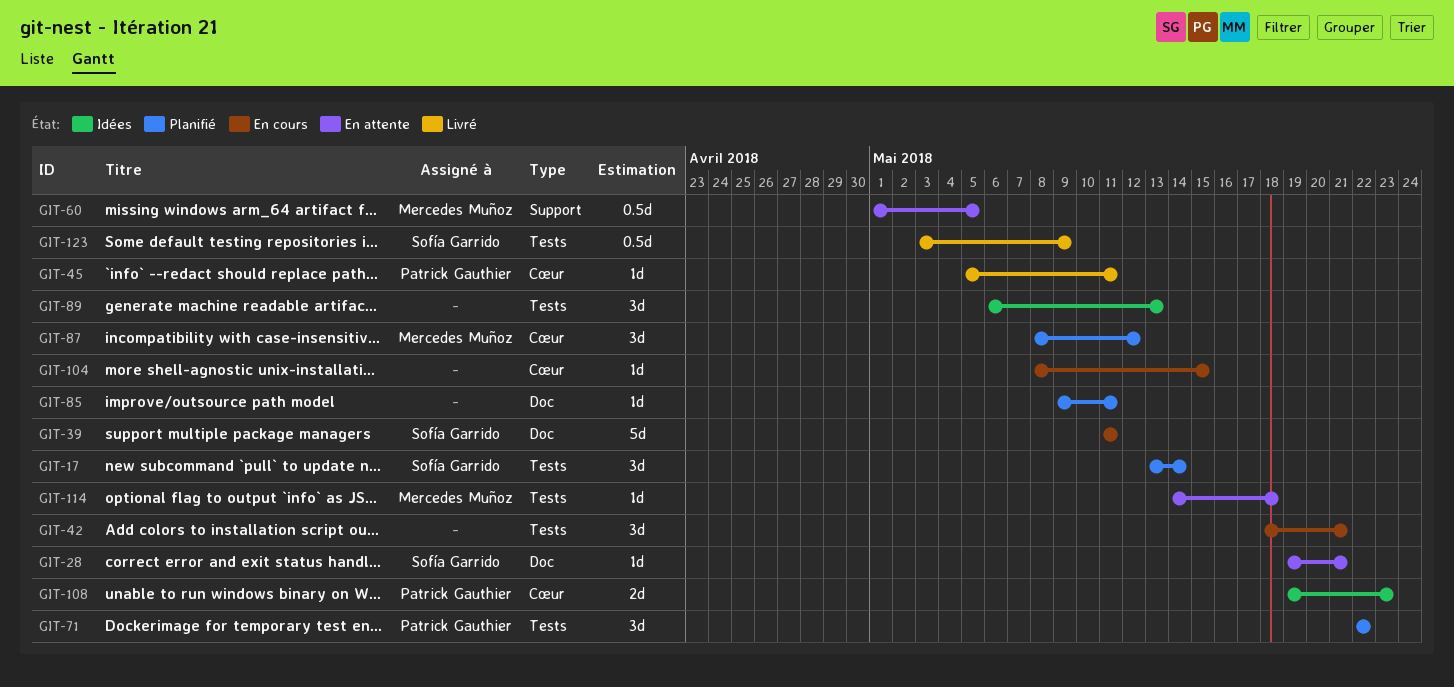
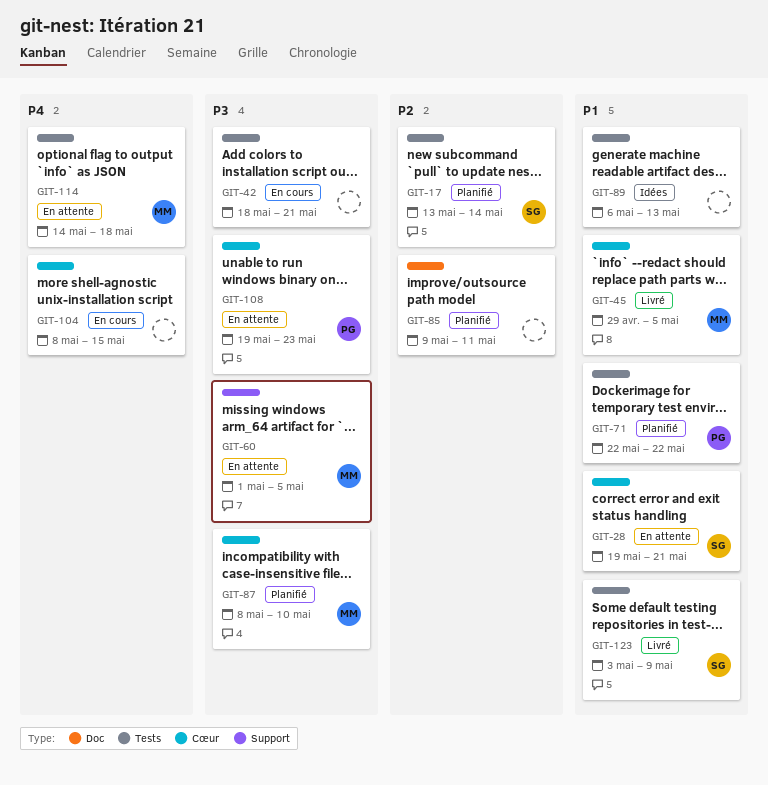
GIT-28, label: Doc -> Cœur
GIT-39: present -> none
GIT-45, owner: Patrick Gauthier -> Mercedes Muñoz
GIT-45, start: May 5 -> Apr 29
GIT-45, due: May 11 -> May 5
GIT-87, due: May 12 -> May 10
GIT-108, status: Idées -> En attente

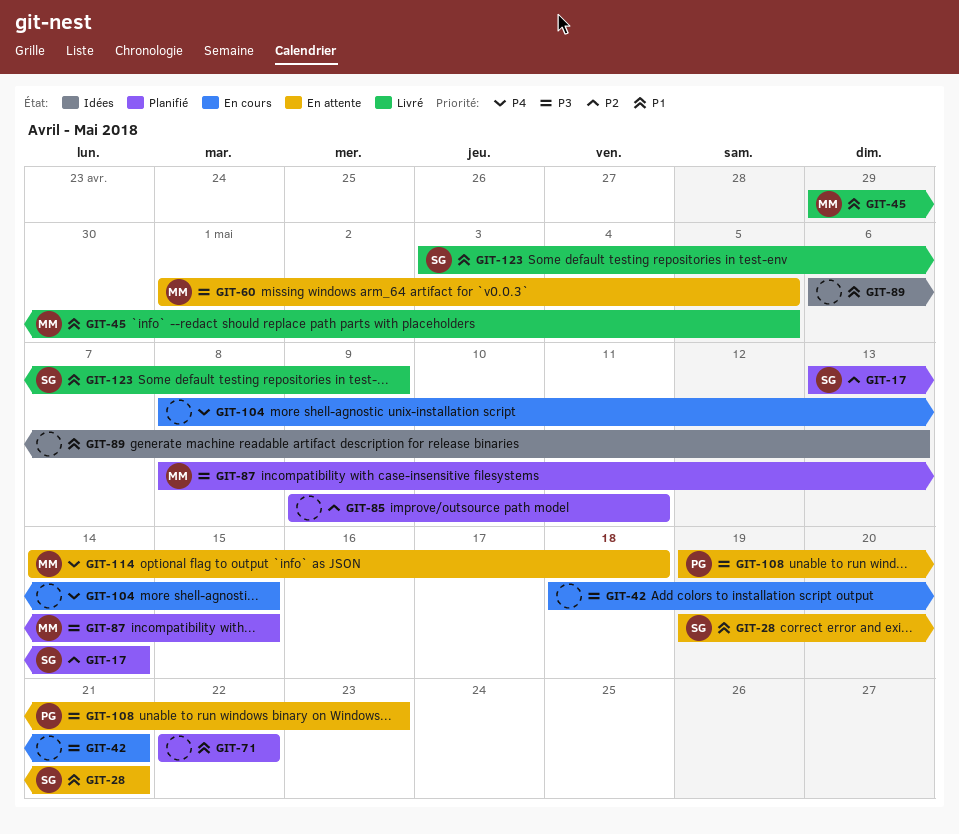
GIT-71, owner: PG -> none
GIT-87, due: May 10 -> May 15

